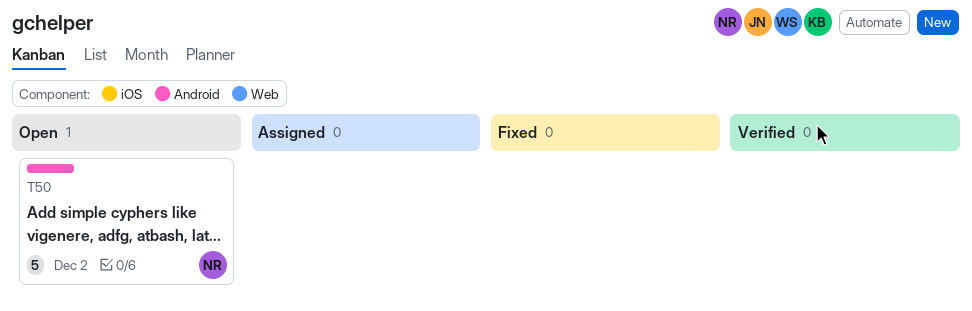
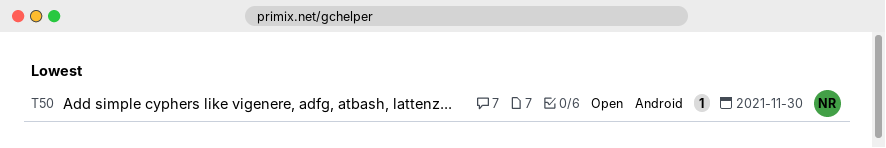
T50, estimate: 5 -> 1
T50, due: Dec 2 -> Nov 30

